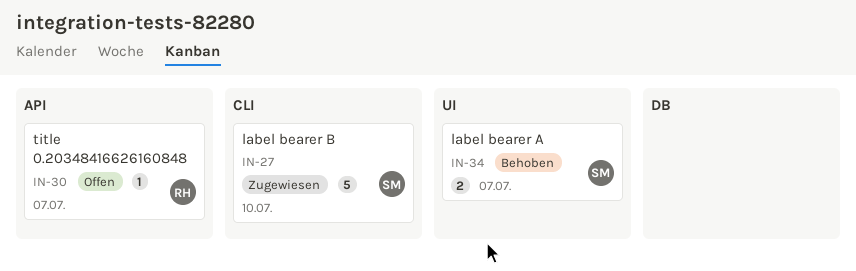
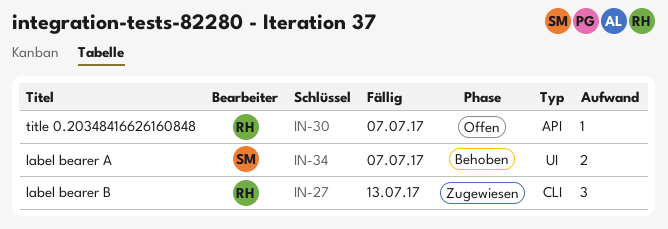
IN-27, owner: SM -> RH
IN-27, estimate: 5 -> 3
IN-27, due: Jul 10 -> Jul 13

